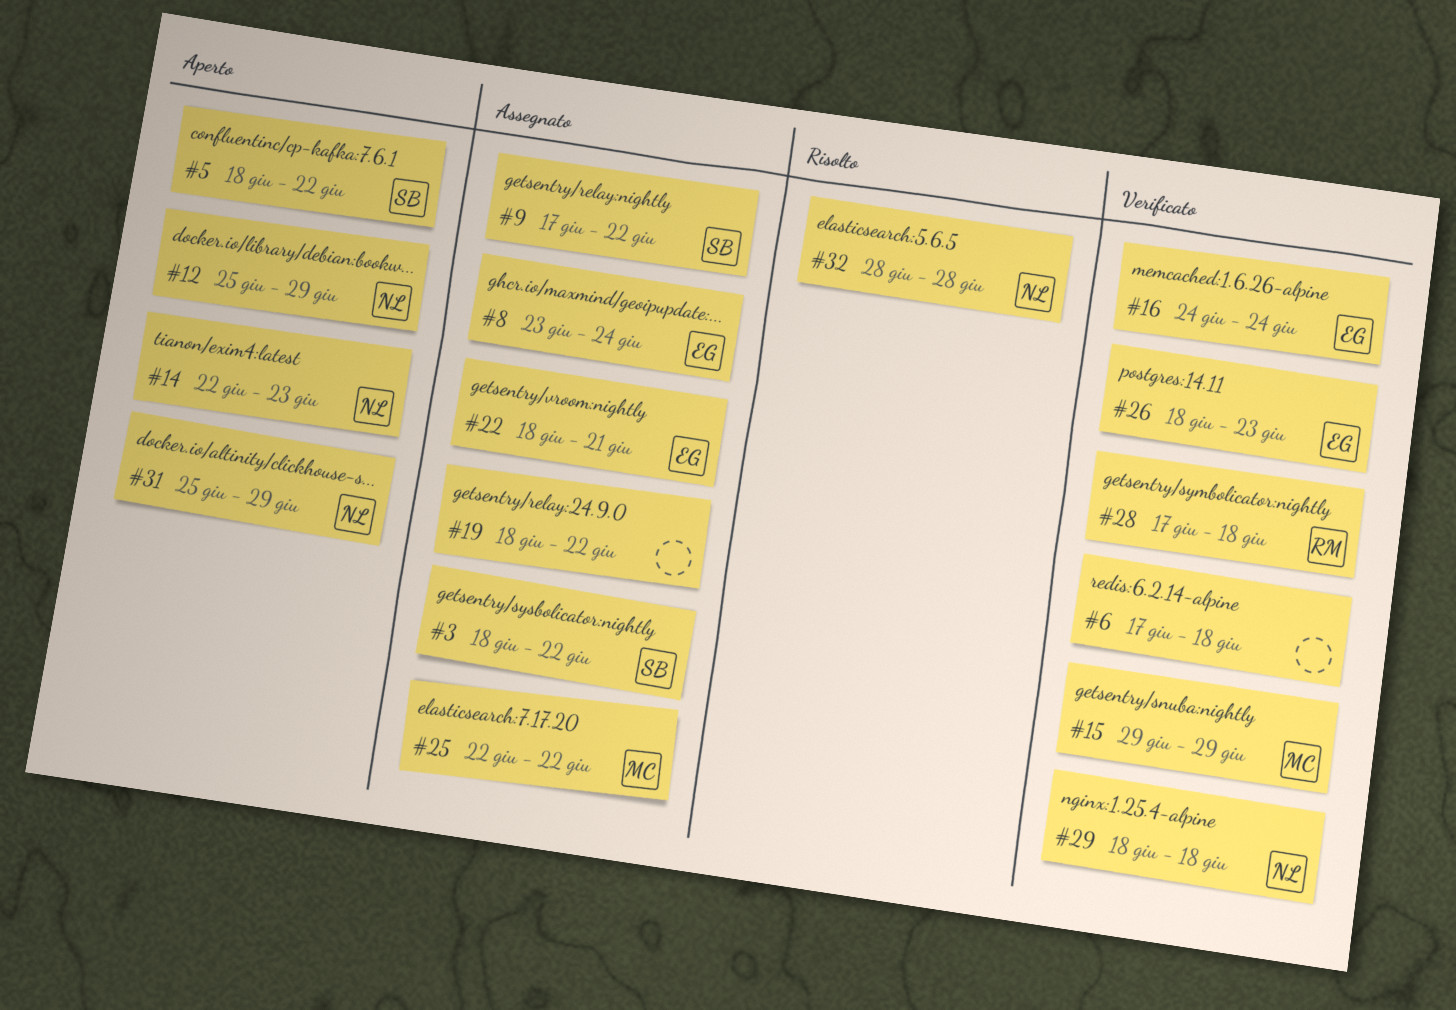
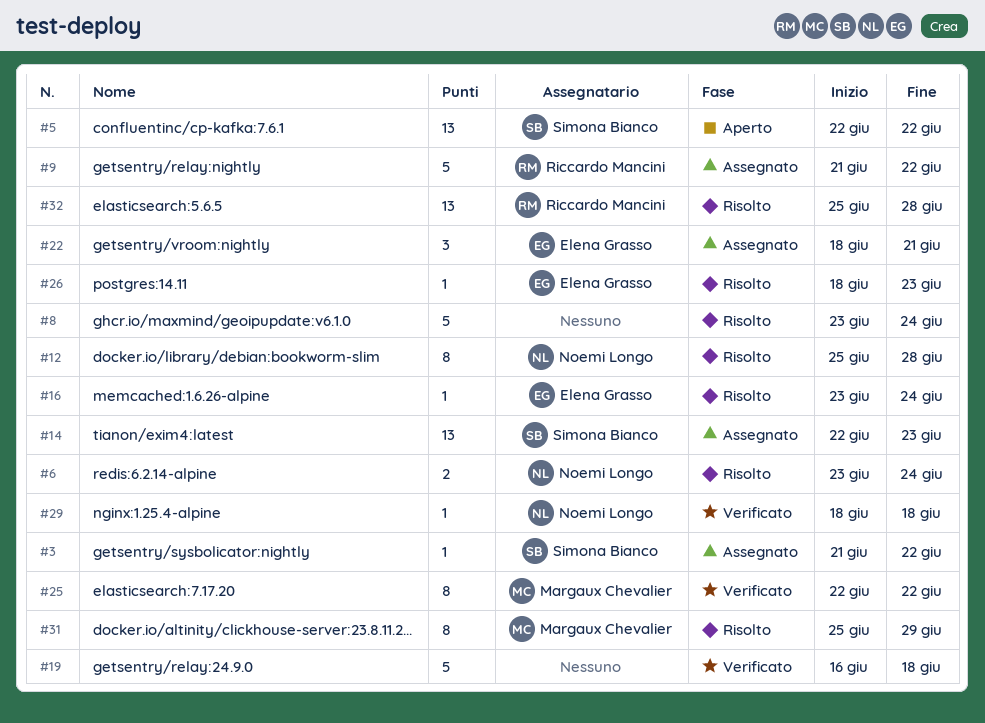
#3, start: Jun 18 -> Jun 21
#5, start: Jun 18 -> Jun 22
#6, status: Verificato -> Risolto
#6, owner: none -> Noemi Longo
#6, start: Jun 17 -> Jun 23
#6, due: Jun 18 -> Jun 24
#8, status: Assegnato -> Risolto
#8, owner: Elena Grasso -> none
#9, owner: Simona Bianco -> Riccardo Mancini
#9, start: Jun 17 -> Jun 21
#12, status: Aperto -> Risolto
#12, due: Jun 29 -> Jun 28
#14, status: Aperto -> Assegnato
#14, owner: Noemi Longo -> Simona Bianco
#15: present -> none
#16, status: Verificato -> Risolto
#16, start: Jun 24 -> Jun 23
#19, status: Assegnato -> Verificato
#19, start: Jun 18 -> Jun 16
#19, due: Jun 22 -> Jun 18
#25, status: Assegnato -> Verificato
#26, status: Verificato -> Risolto
#28: present -> none
#31, status: Aperto -> Risolto
#31, owner: Noemi Longo -> Margaux Chevalier
#32, owner: Noemi Longo -> Riccardo Mancini
#32, start: Jun 28 -> Jun 25

